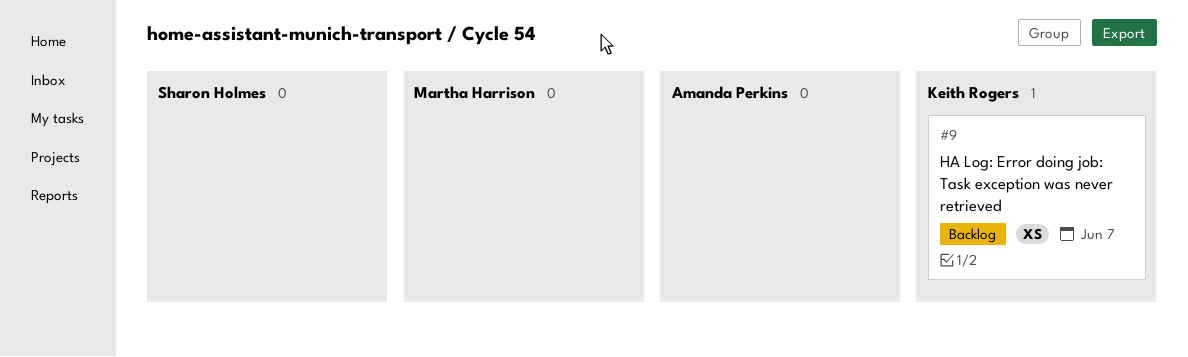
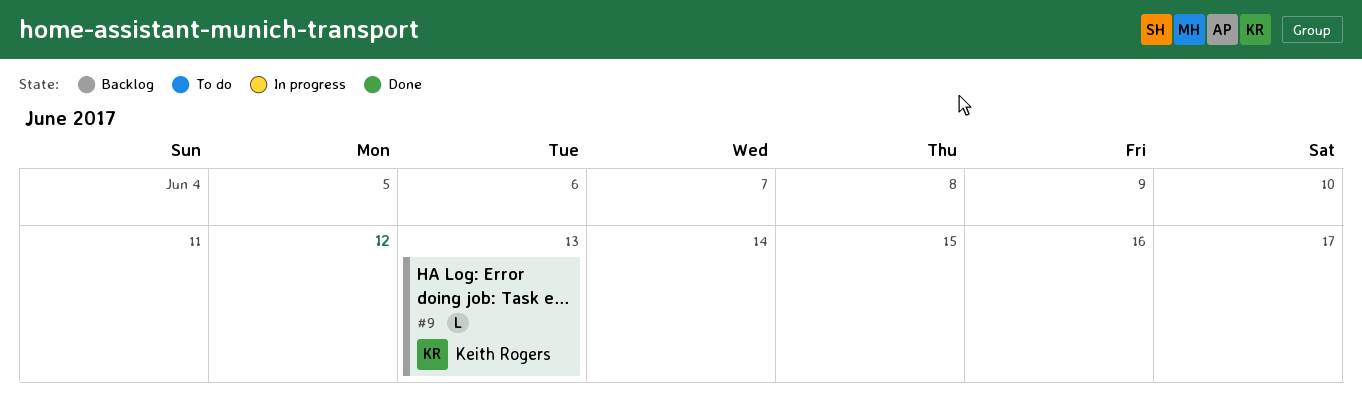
#9, estimate: XS -> L
#9, due: Jun 7 -> Jun 13

